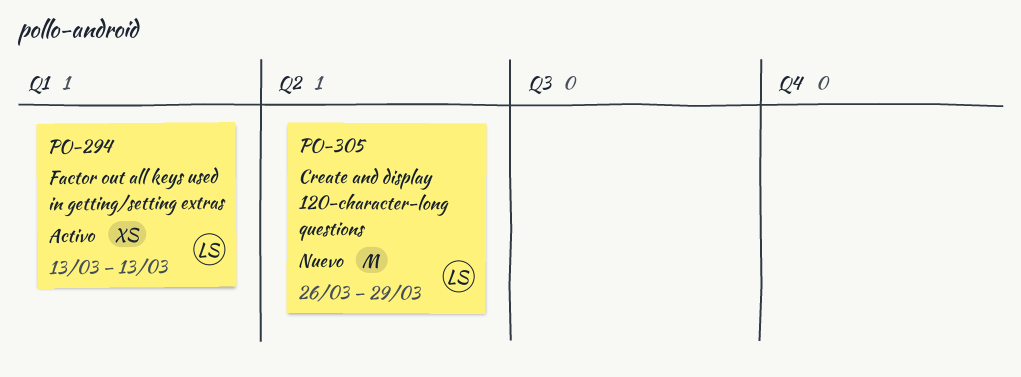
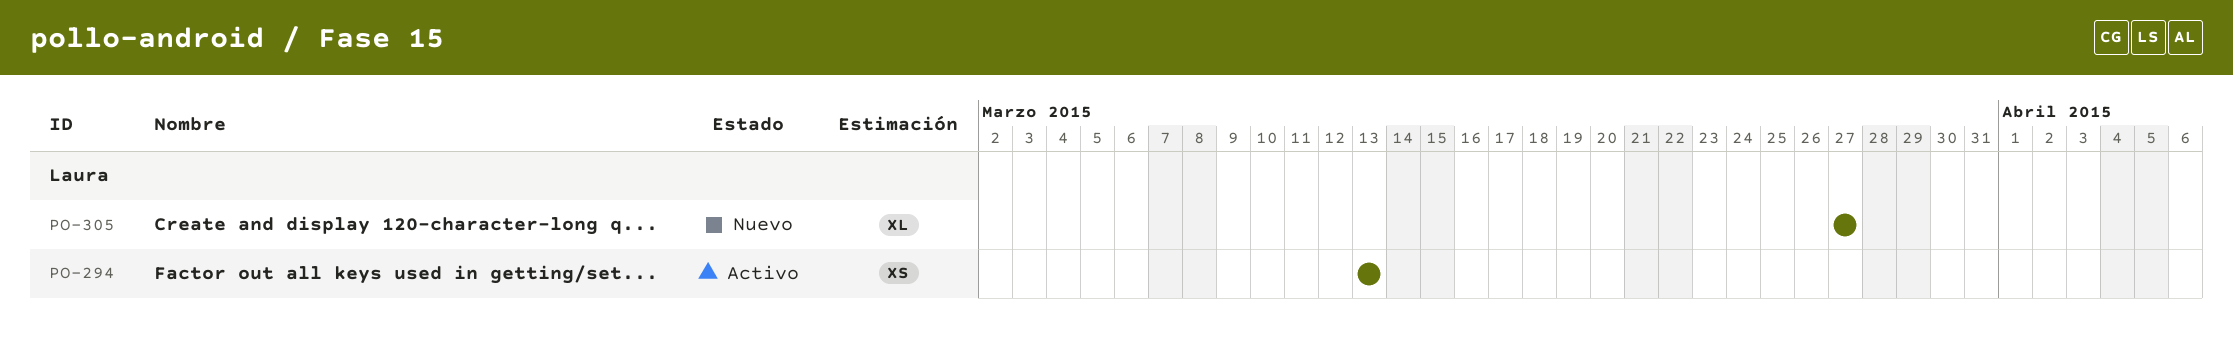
PO-305, estimate: M -> XL
PO-305, start: Mar 26 -> Mar 27
PO-305, due: Mar 29 -> Mar 27

